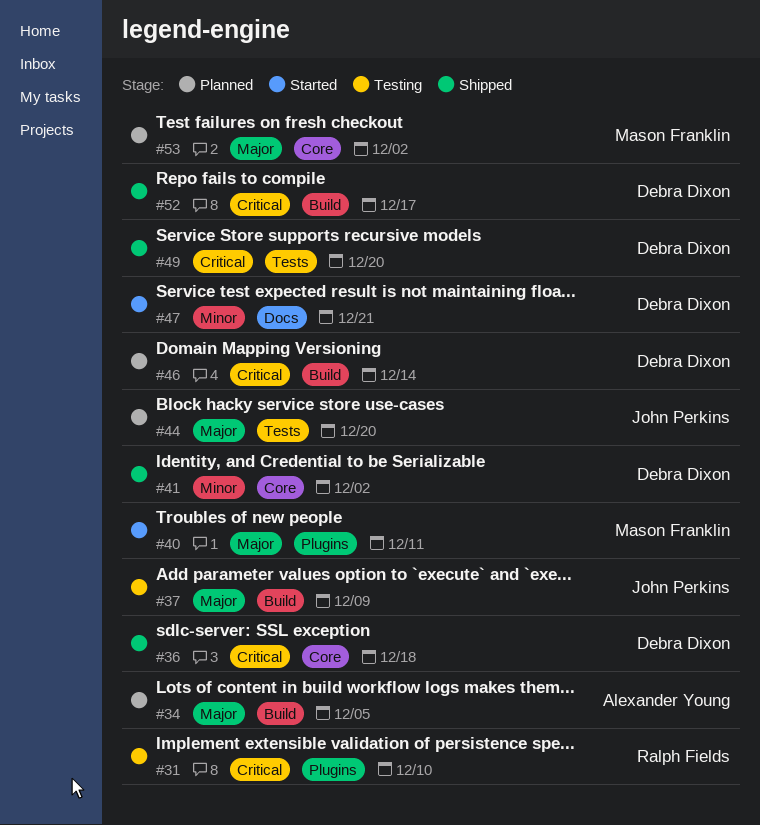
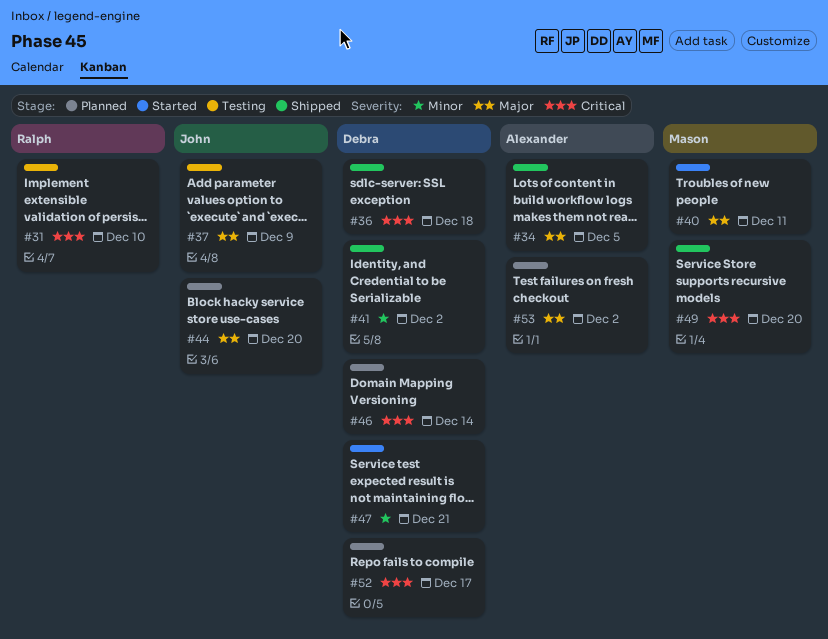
#34, status: Planned -> Shipped
#49, owner: Debra Dixon -> Mason Franklin
#52, status: Shipped -> Planned
#53, owner: Mason Franklin -> Alexander Young

